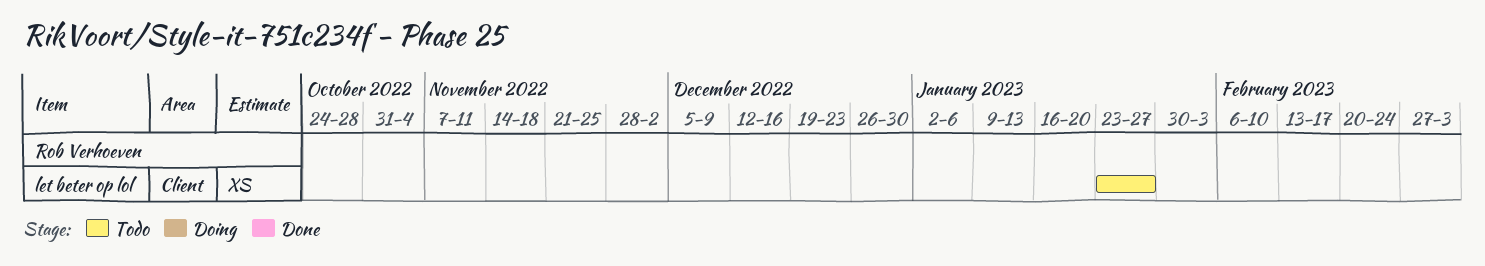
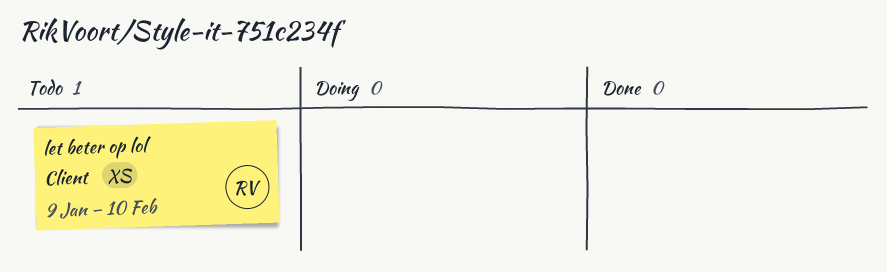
let beter op lol, start: Jan 23 -> Jan 9
let beter op lol, due: Jan 27 -> Feb 10

